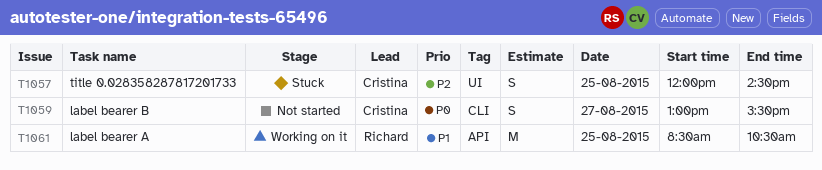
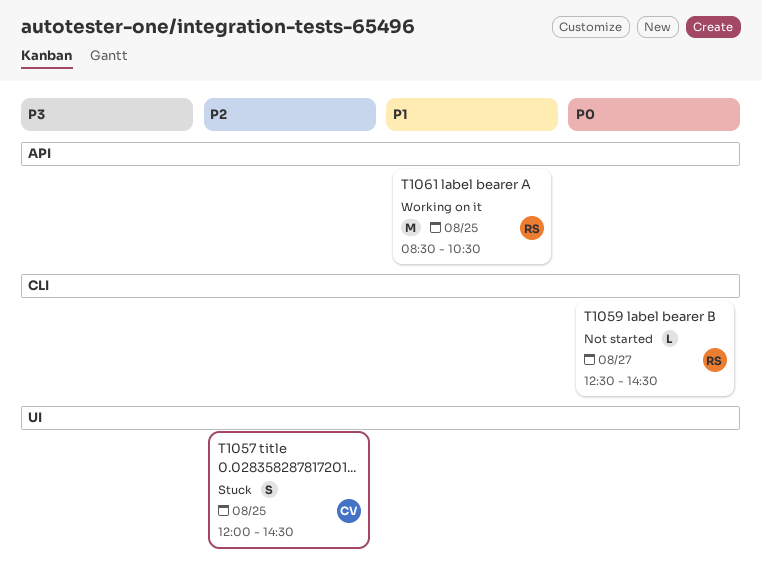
T1059, owner: Cristina -> Richard
T1059, estimate: S -> L
T1059, begins: 13:00 -> 12:30
T1059, ends: 15:30 -> 14:30

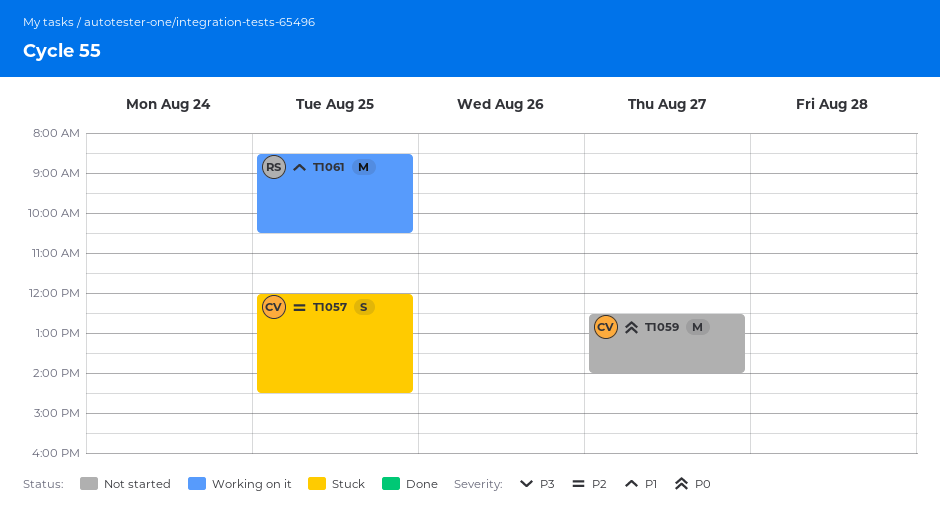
T1059, owner: RS -> CV
T1059, estimate: L -> M
T1059, ends: 14:30 -> 14:00

